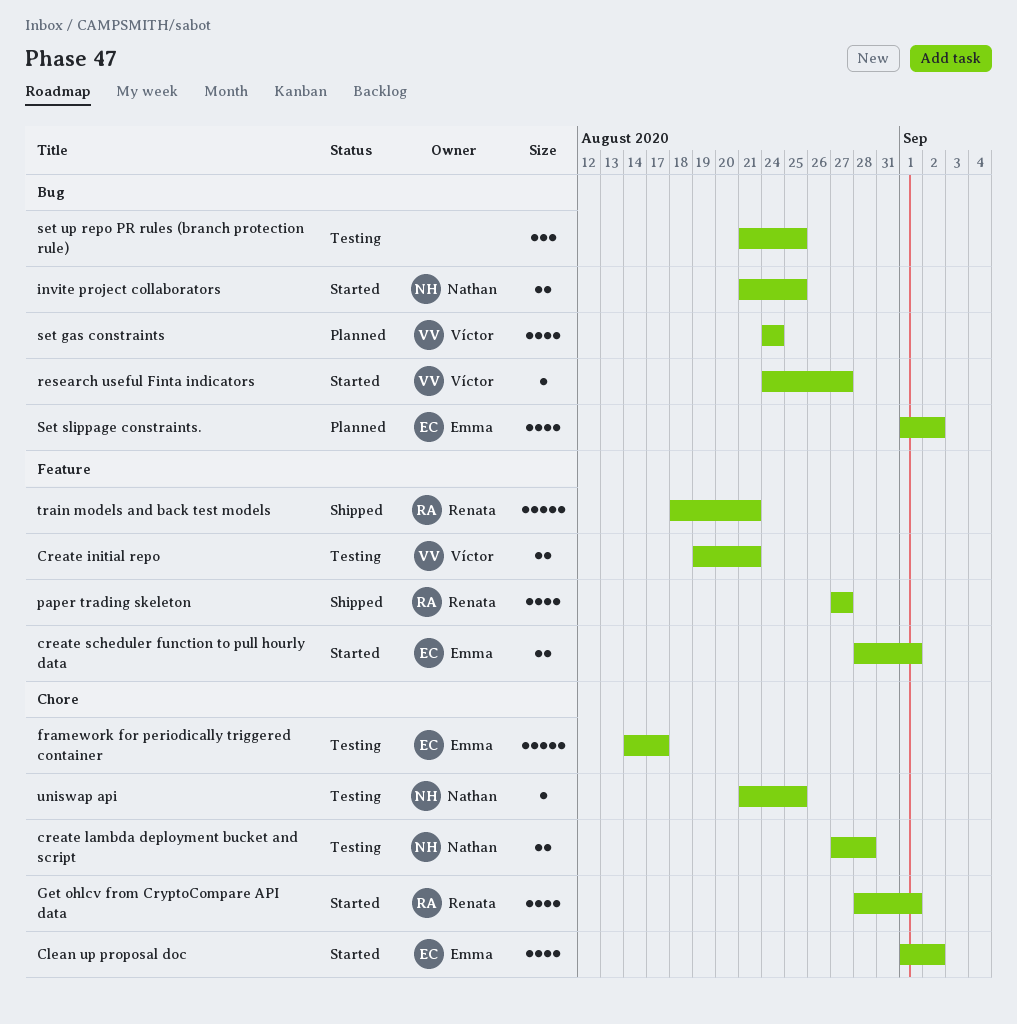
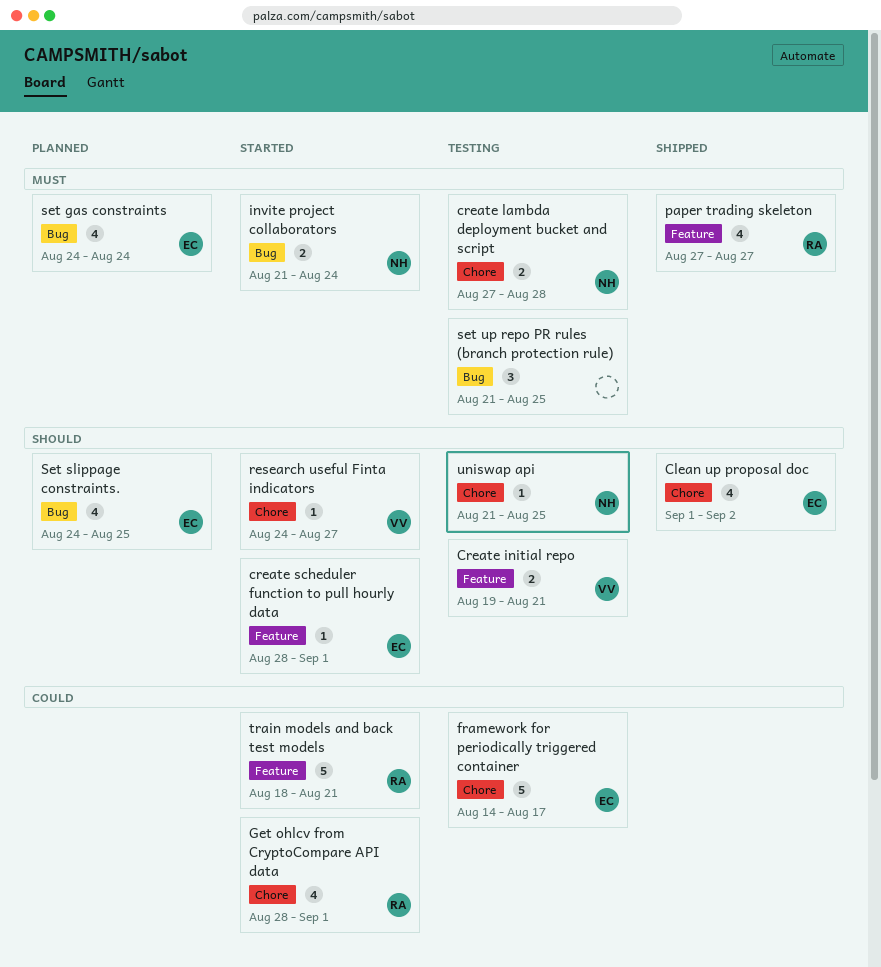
Clean up proposal doc, status: Started -> Shipped
create scheduler function to pull hourly data, estimate: 2 -> 1
invite project collaborators, due: Aug 25 -> Aug 24
research useful Finta indicators, label: Bug -> Chore
set gas constraints, owner: Víctor -> Emma
Set slippage constraints., start: Sep 1 -> Aug 24
Set slippage constraints., due: Sep 2 -> Aug 25
train models and back test models, status: Shipped -> Started

